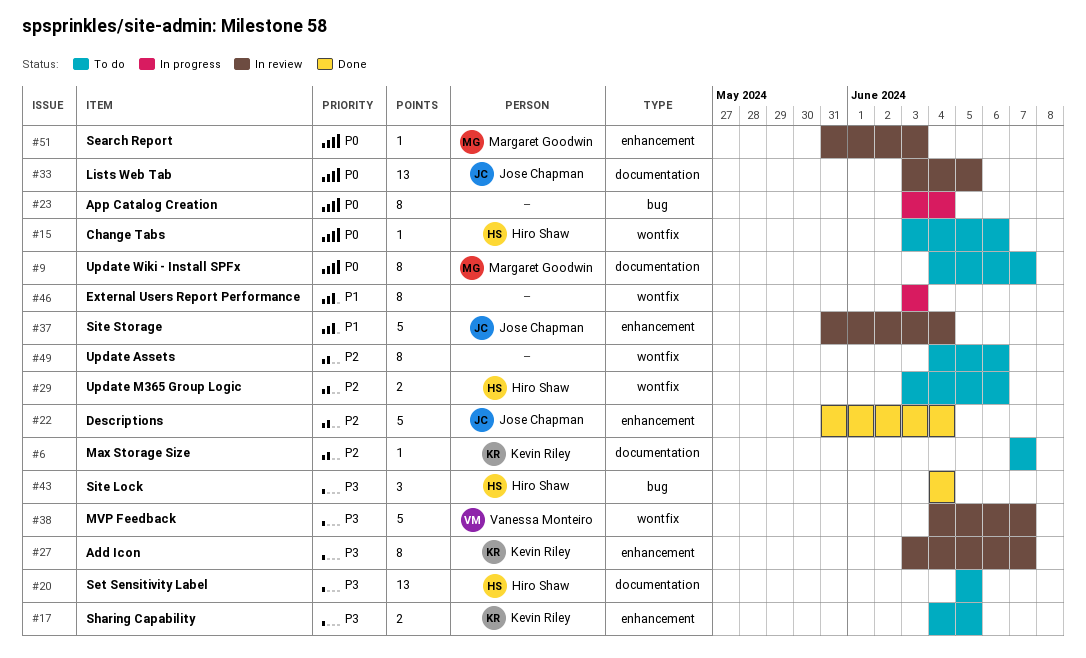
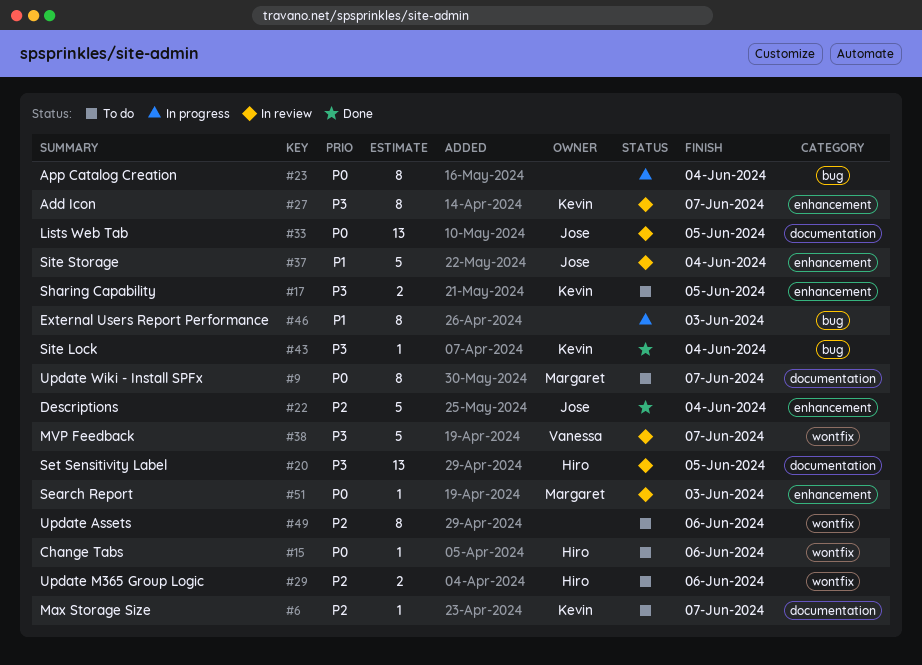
#20, status: To do -> In review
#43, owner: Hiro Shaw -> Kevin Riley
#43, estimate: 3 -> 1
#46, label: wontfix -> bug

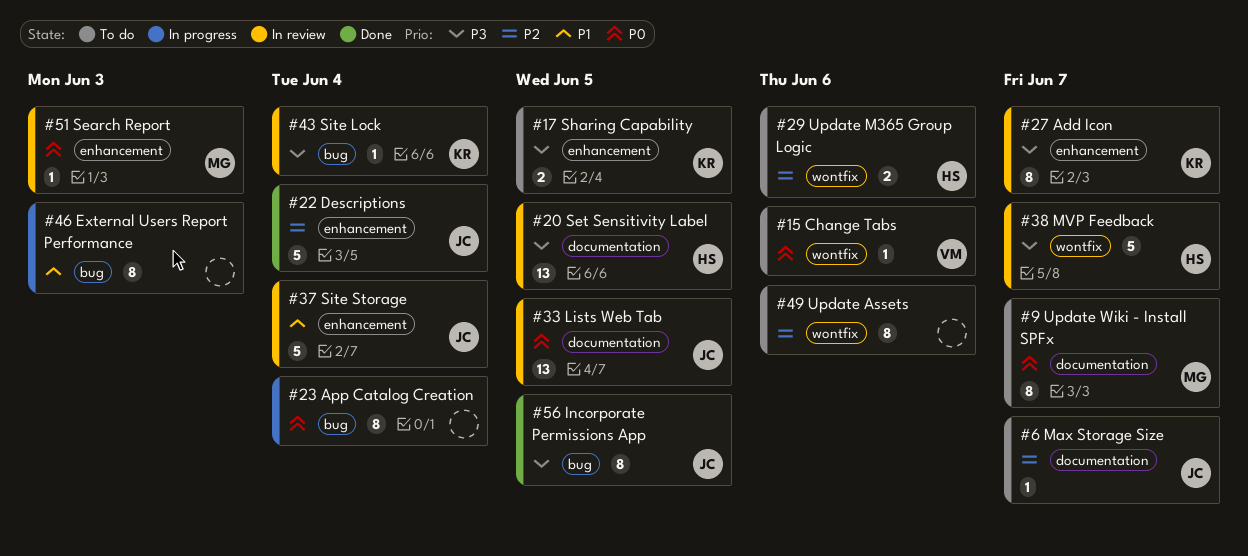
#6, owner: Kevin -> Jose
#15, owner: Hiro -> Vanessa
#38, owner: Vanessa -> Hiro
#43, status: Done -> In review
#56: none -> present

